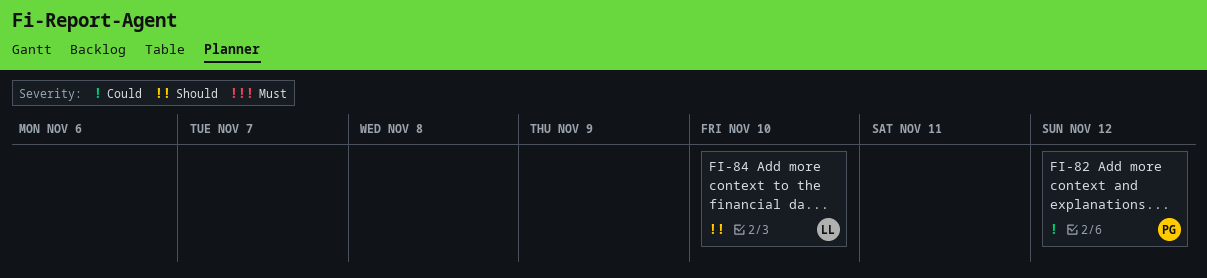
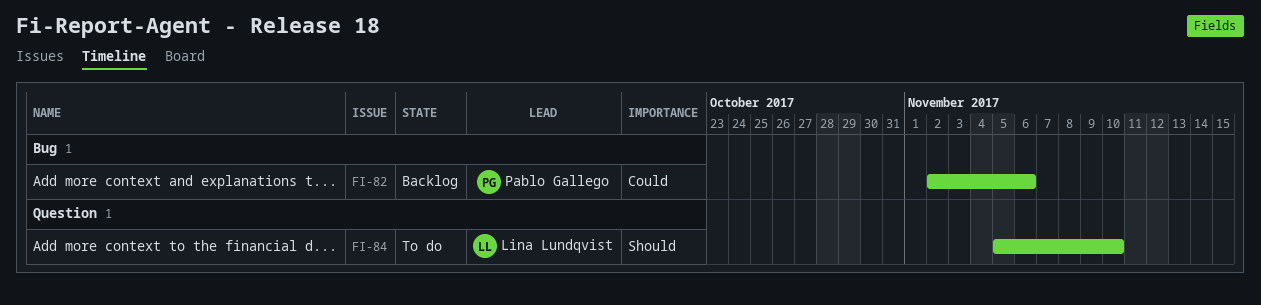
FI-82, due: Nov 12 -> Nov 6

